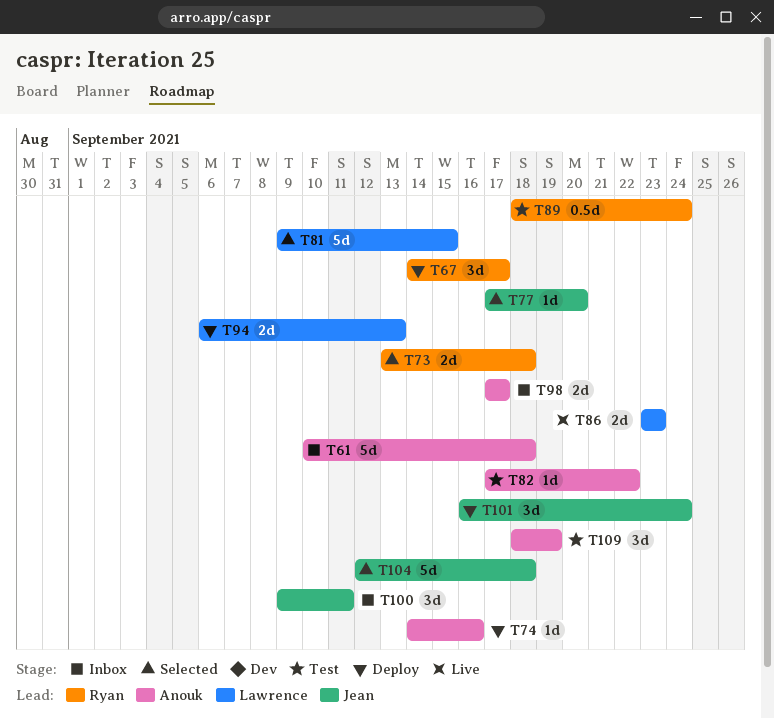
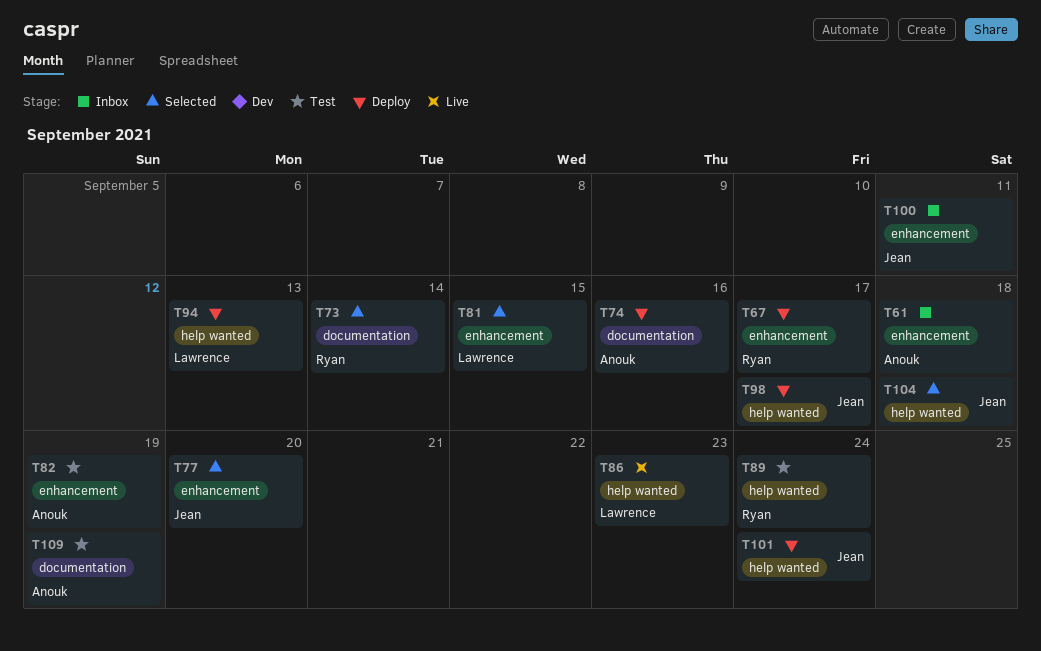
T73, due: Sep 18 -> Sep 14
T82, due: Sep 22 -> Sep 19
T98, status: Inbox -> Deploy
T98, owner: Anouk -> Jean

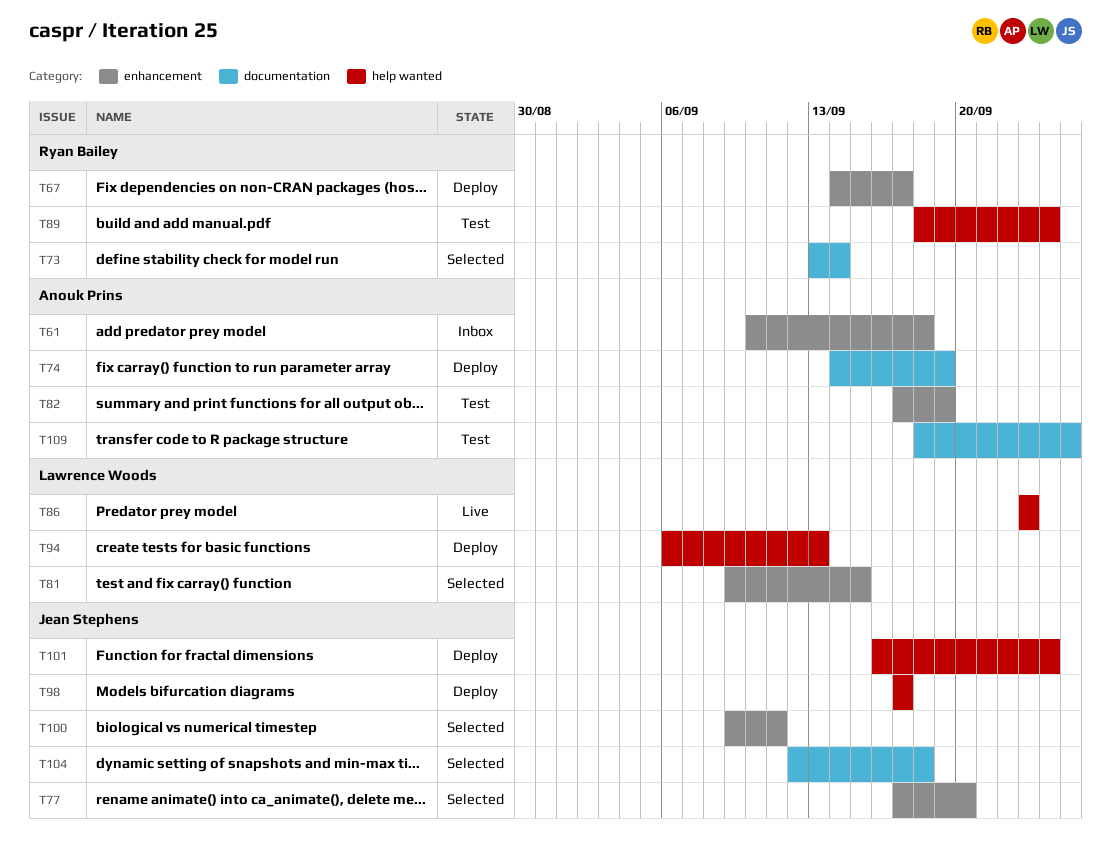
T74, due: Sep 16 -> Sep 19
T100, status: Inbox -> Selected
T104, label: help wanted -> documentation
T109, due: Sep 19 -> Sep 25

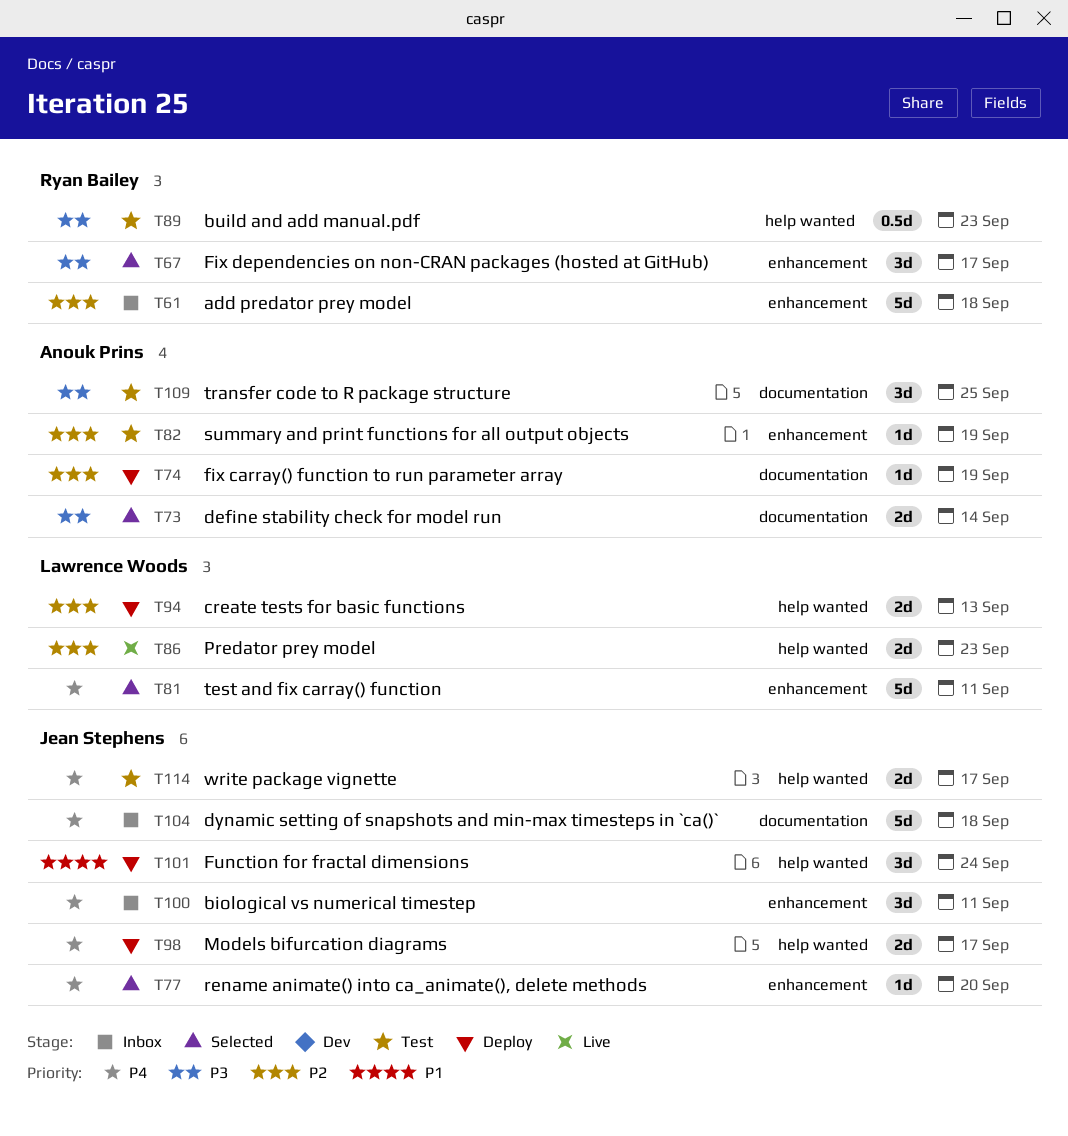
T61, owner: Anouk Prins -> Ryan Bailey
T67, status: Deploy -> Selected
T73, owner: Ryan Bailey -> Anouk Prins
T81, due: Sep 15 -> Sep 11
T89, due: Sep 24 -> Sep 23
T100, status: Selected -> Inbox
T104, status: Selected -> Inbox
T114: none -> present

